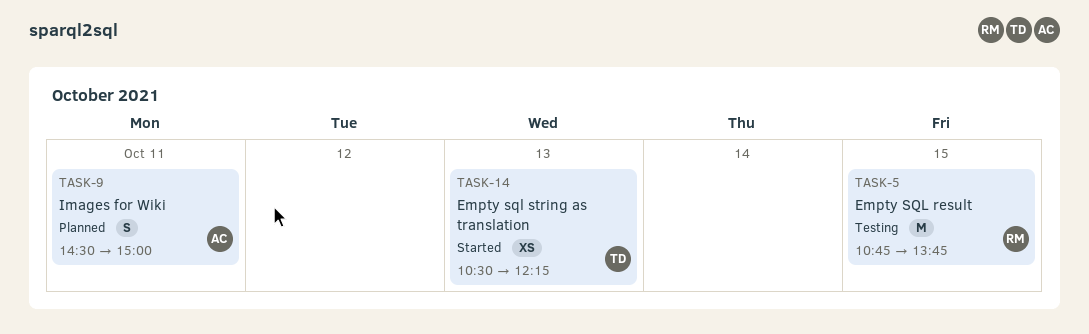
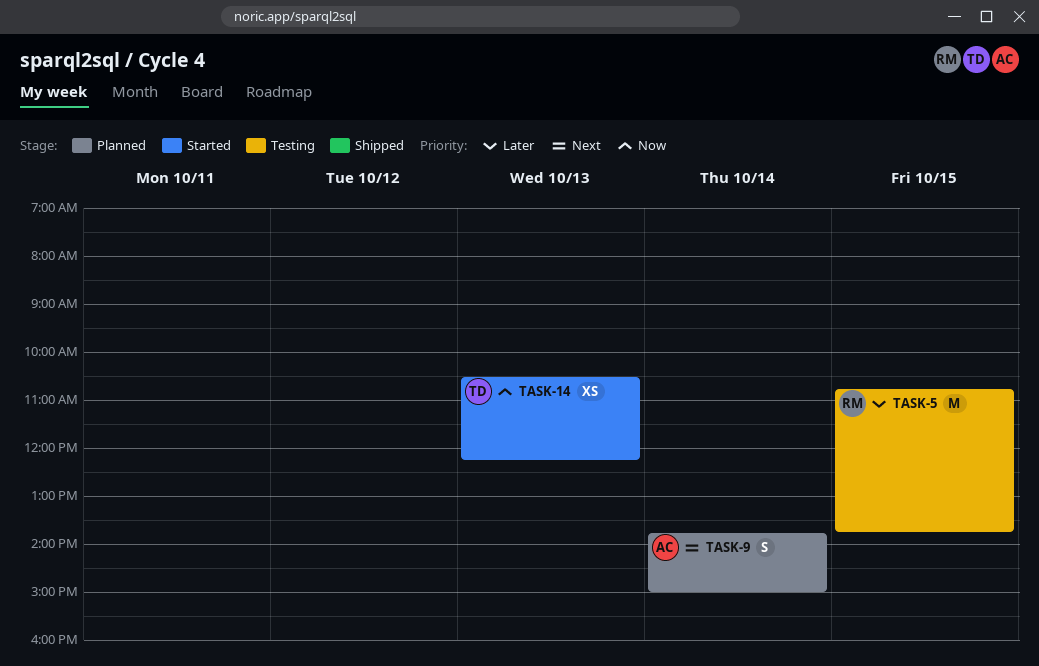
TASK-9, day: Oct 11 -> Oct 14
TASK-9, begins: 14:30 -> 13:45

